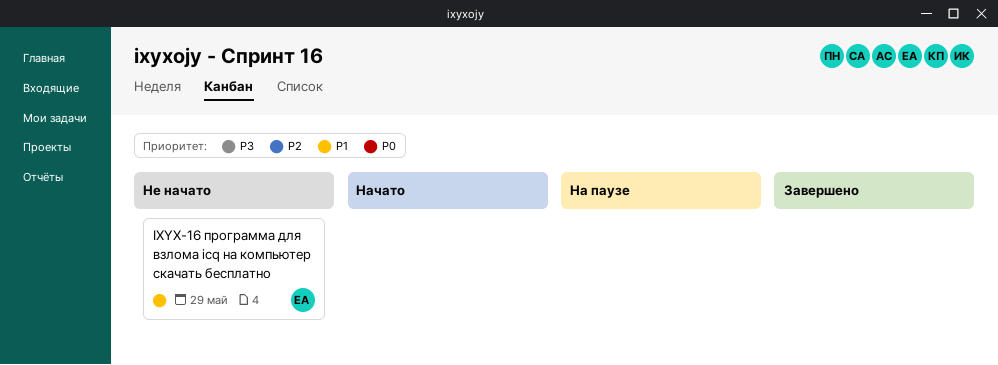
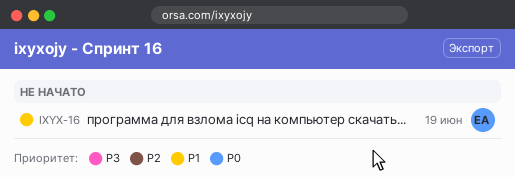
IXYX-16, due: May 29 -> Jun 19

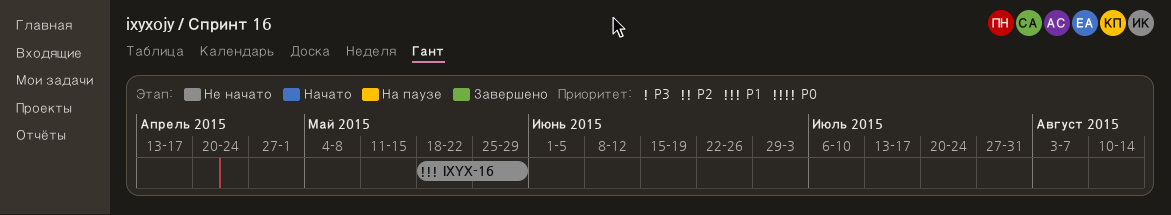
IXYX-16, due: Jun 19 -> May 29

